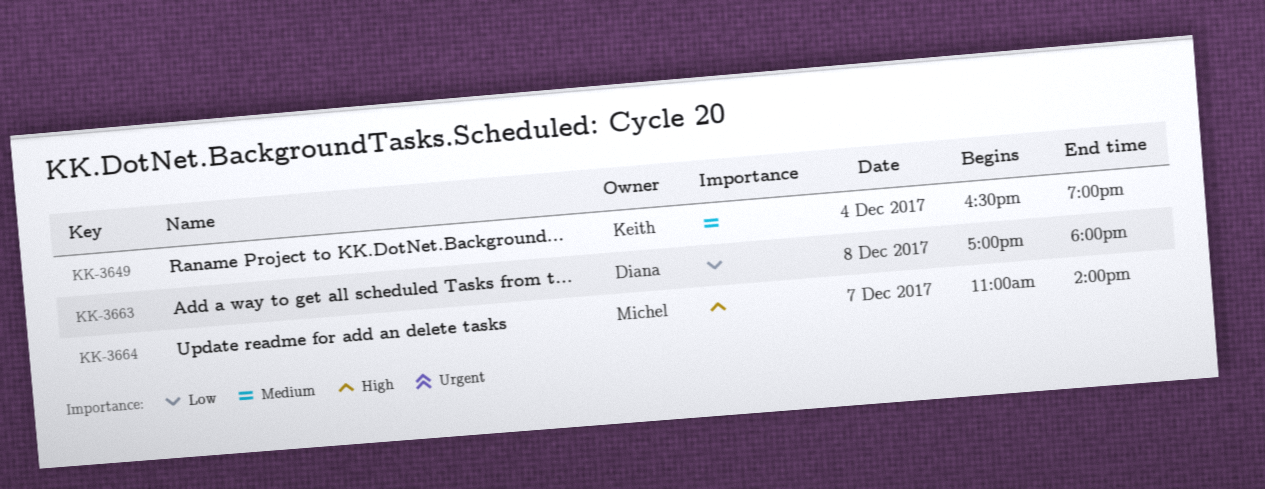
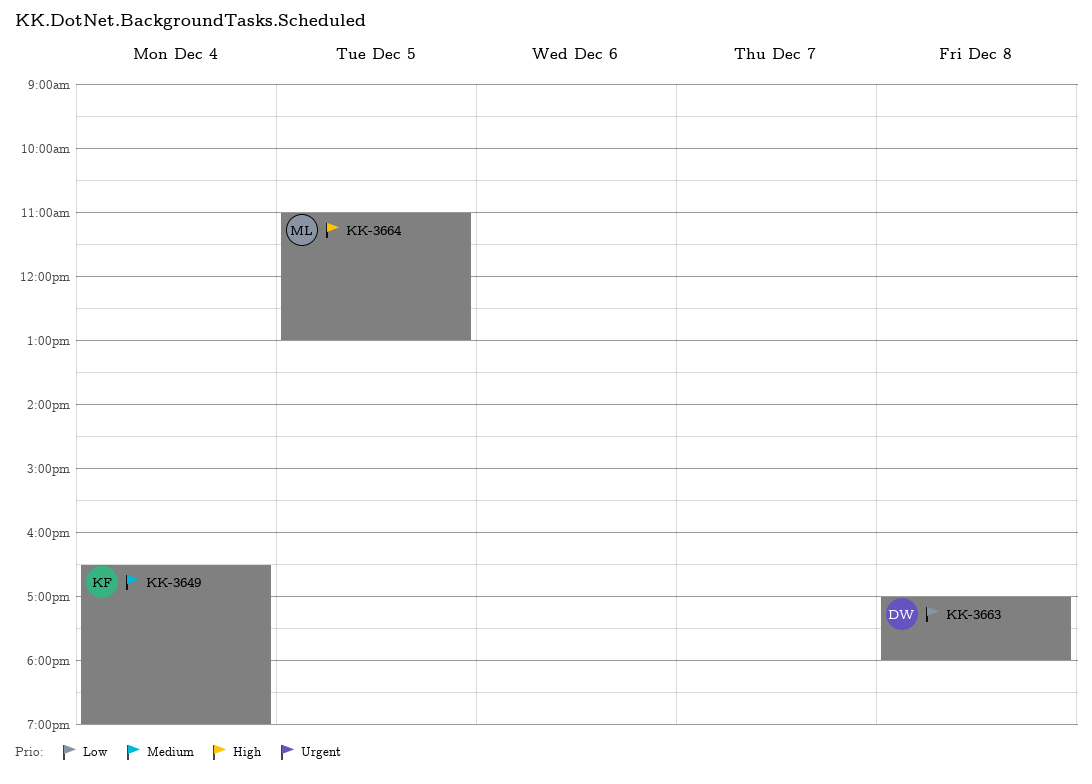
KK-3664, day: Dec 7 -> Dec 5
KK-3664, ends: 14:00 -> 13:00

